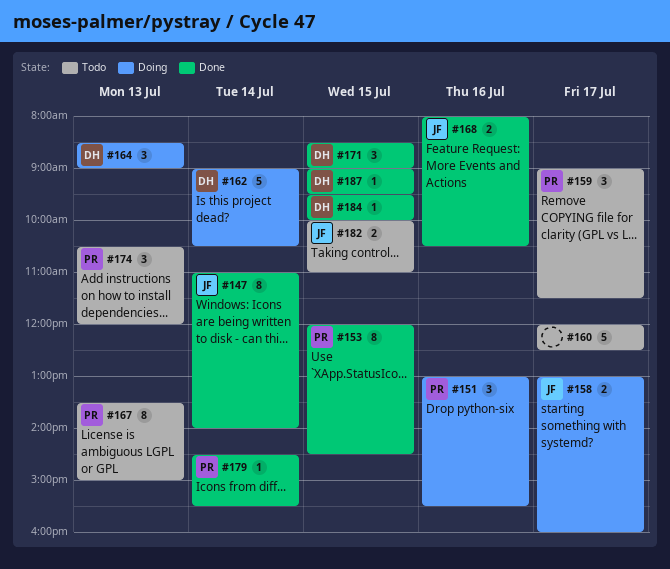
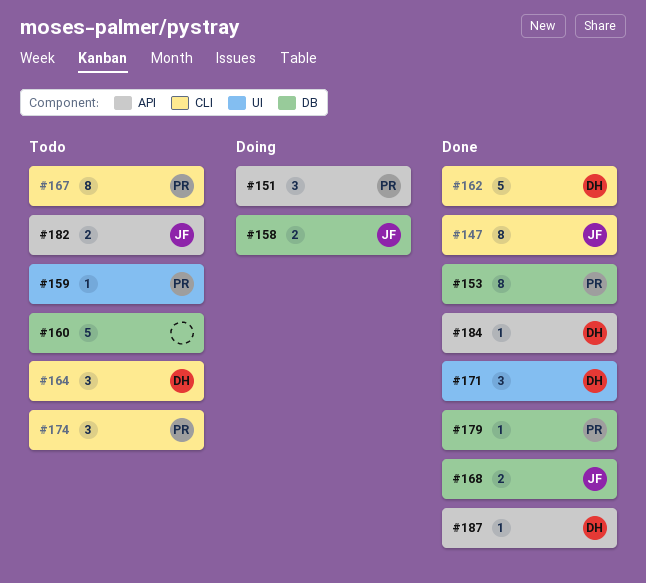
#159, estimate: 3 -> 1
#162, status: Doing -> Done
#164, status: Doing -> Todo

